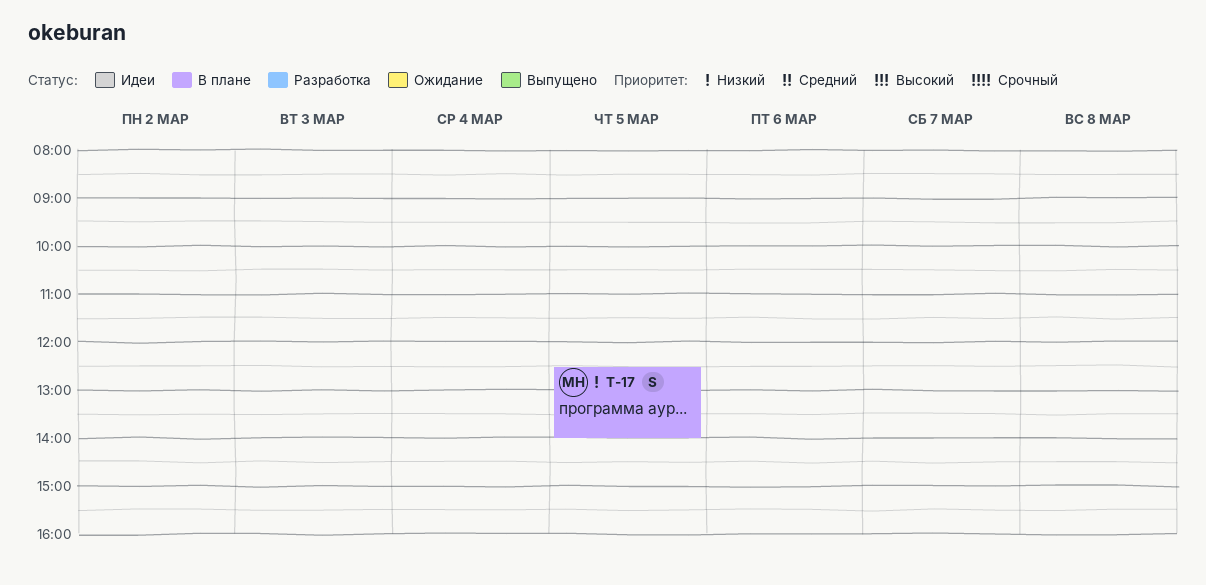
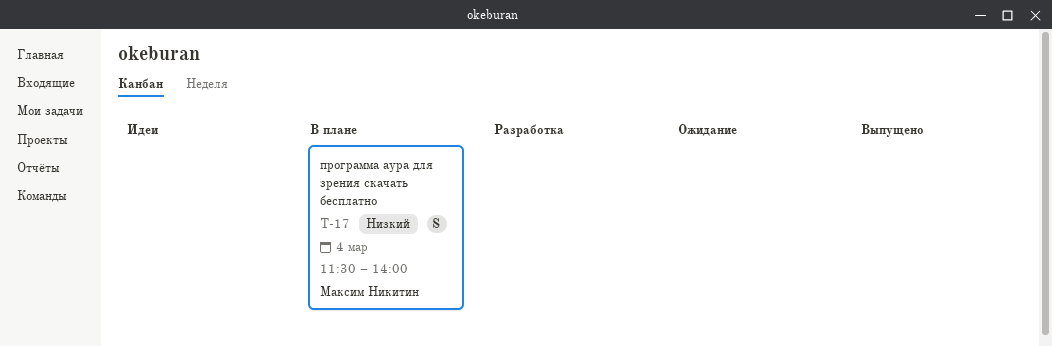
T-17, day: Mar 5 -> Mar 4
T-17, begins: 12:30 -> 11:30

